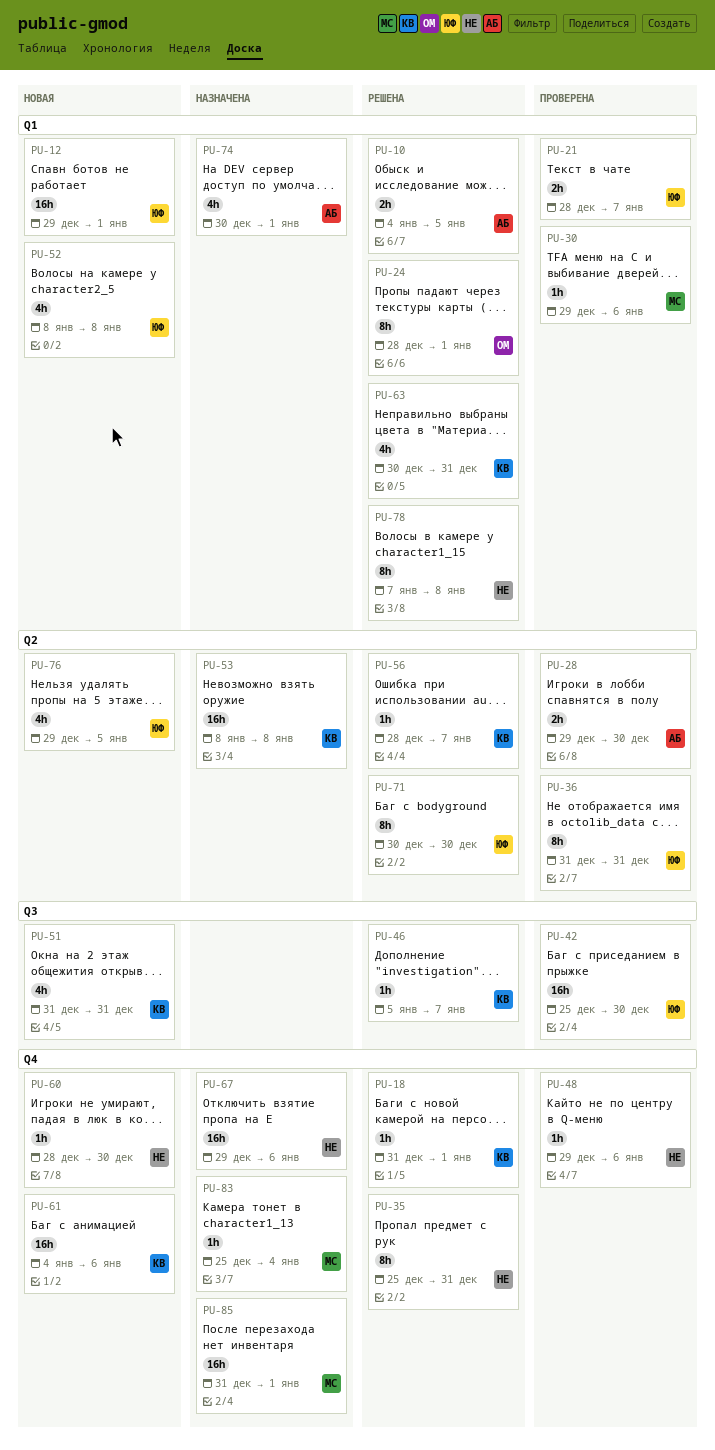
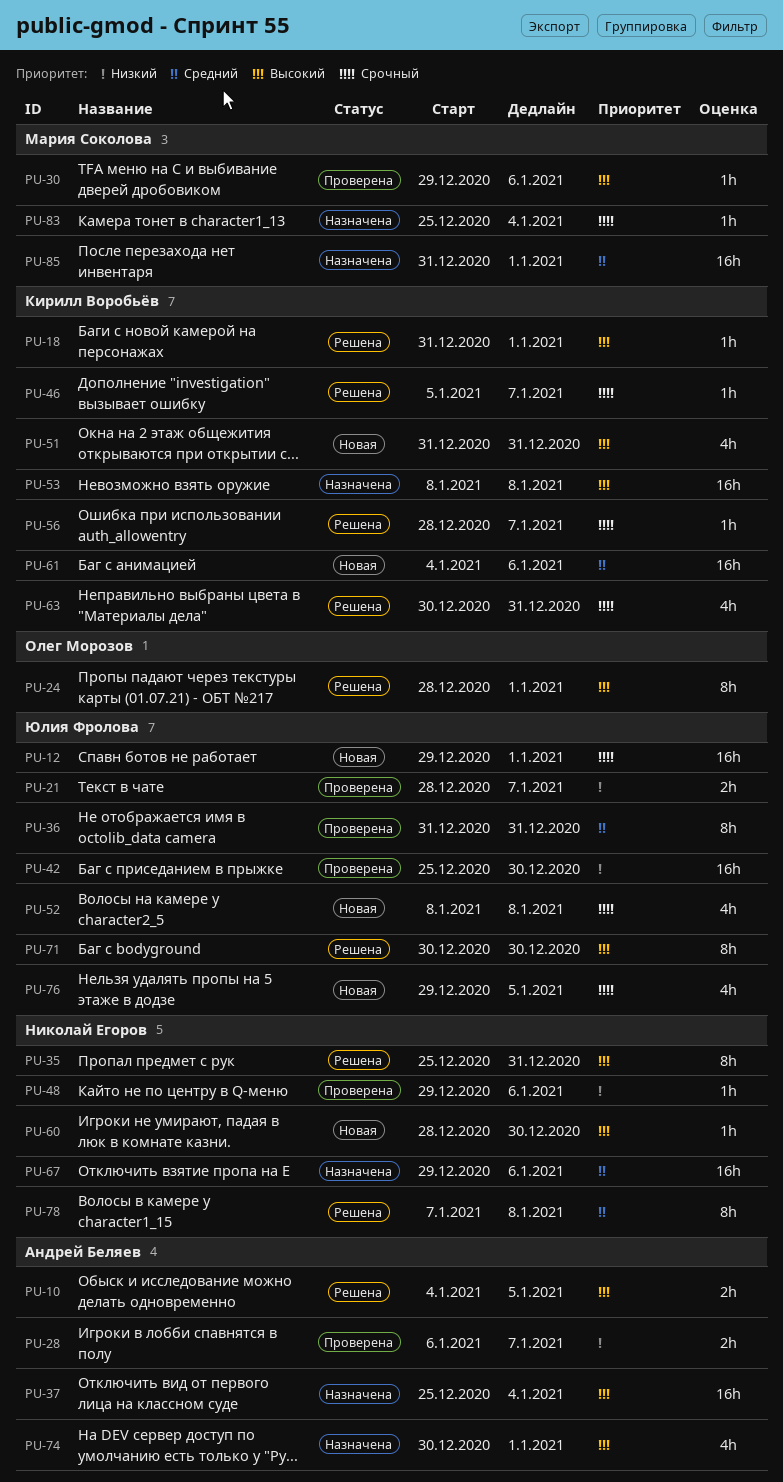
PU-28, start: Dec 29 -> Jan 6
PU-28, due: Dec 30 -> Jan 7
PU-37: none -> present

